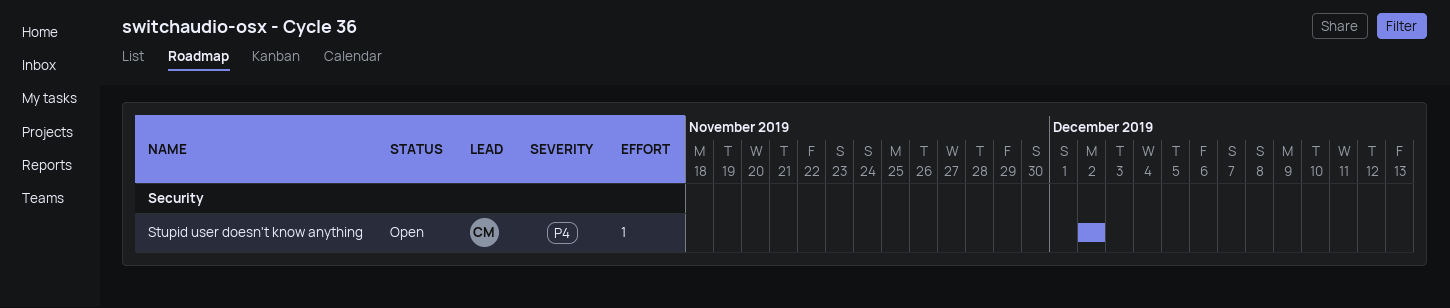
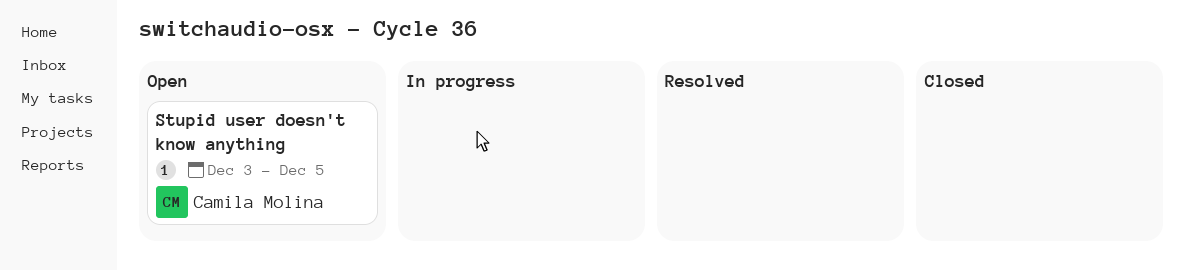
Stupid user doesn't know anything, start: Dec 2 -> Dec 3
Stupid user doesn't know anything, due: Dec 2 -> Dec 5

